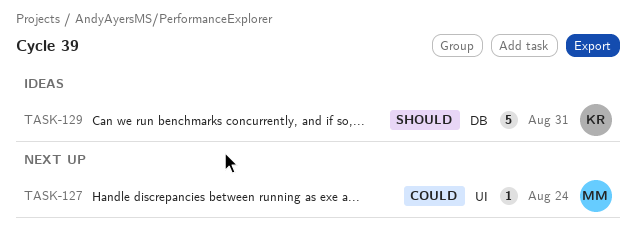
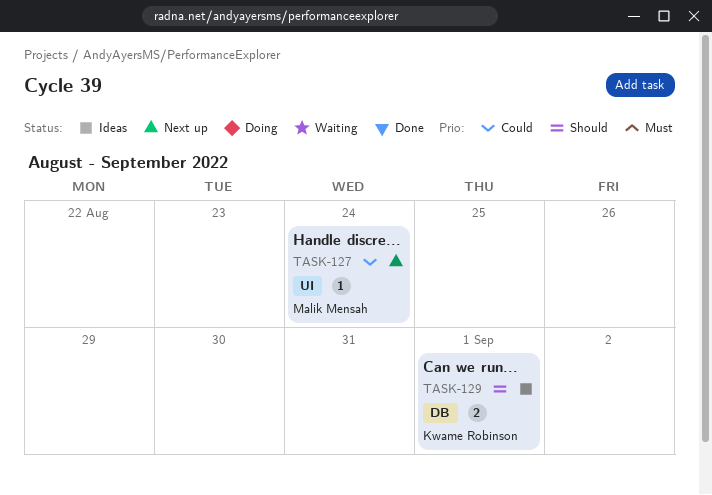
TASK-129, estimate: 5 -> 2
TASK-129, due: Aug 31 -> Sep 1

